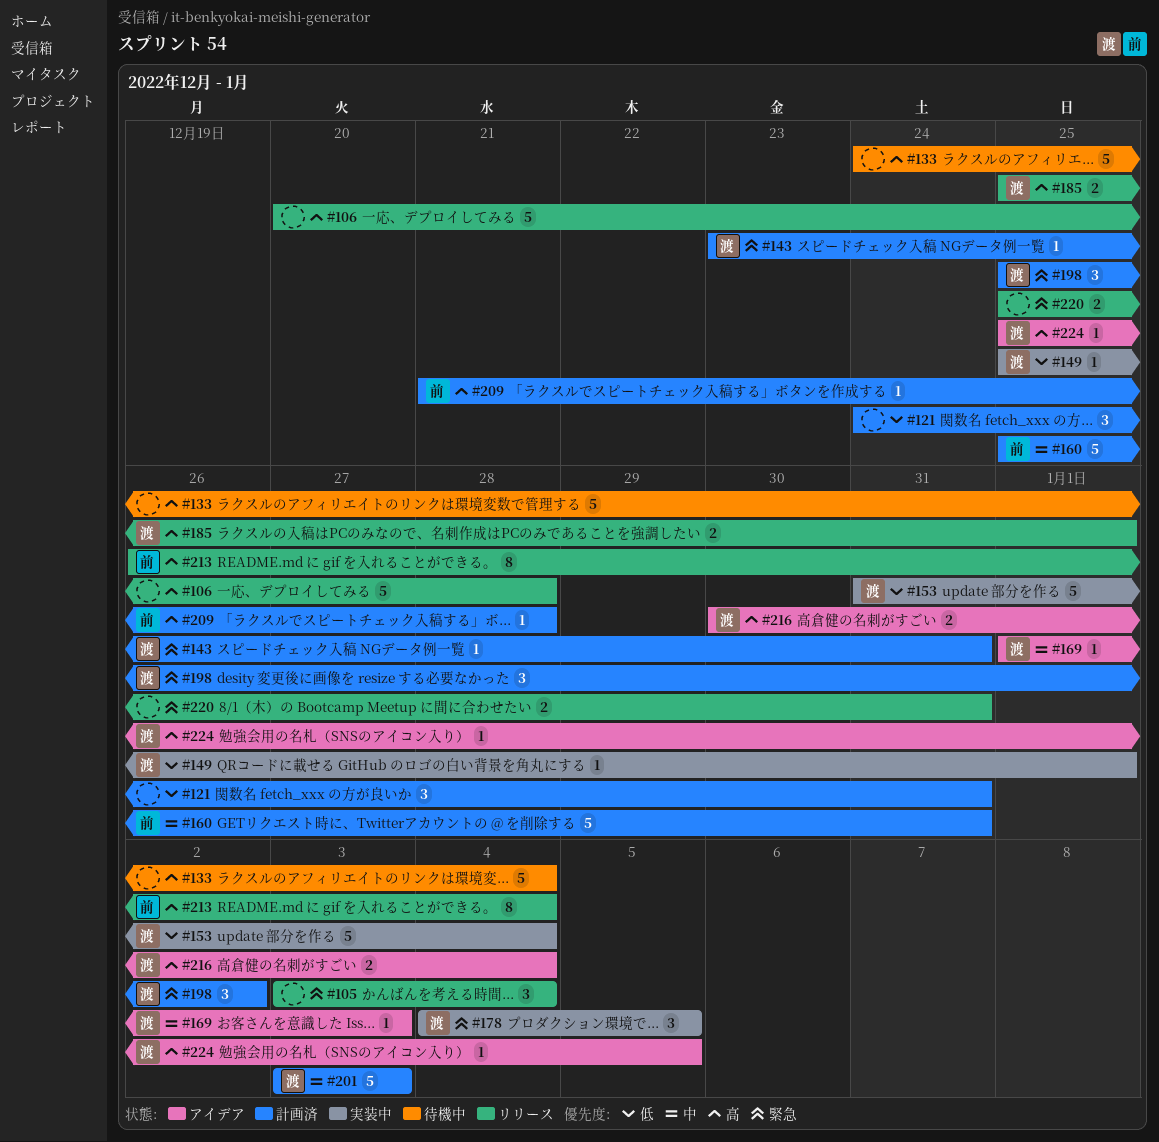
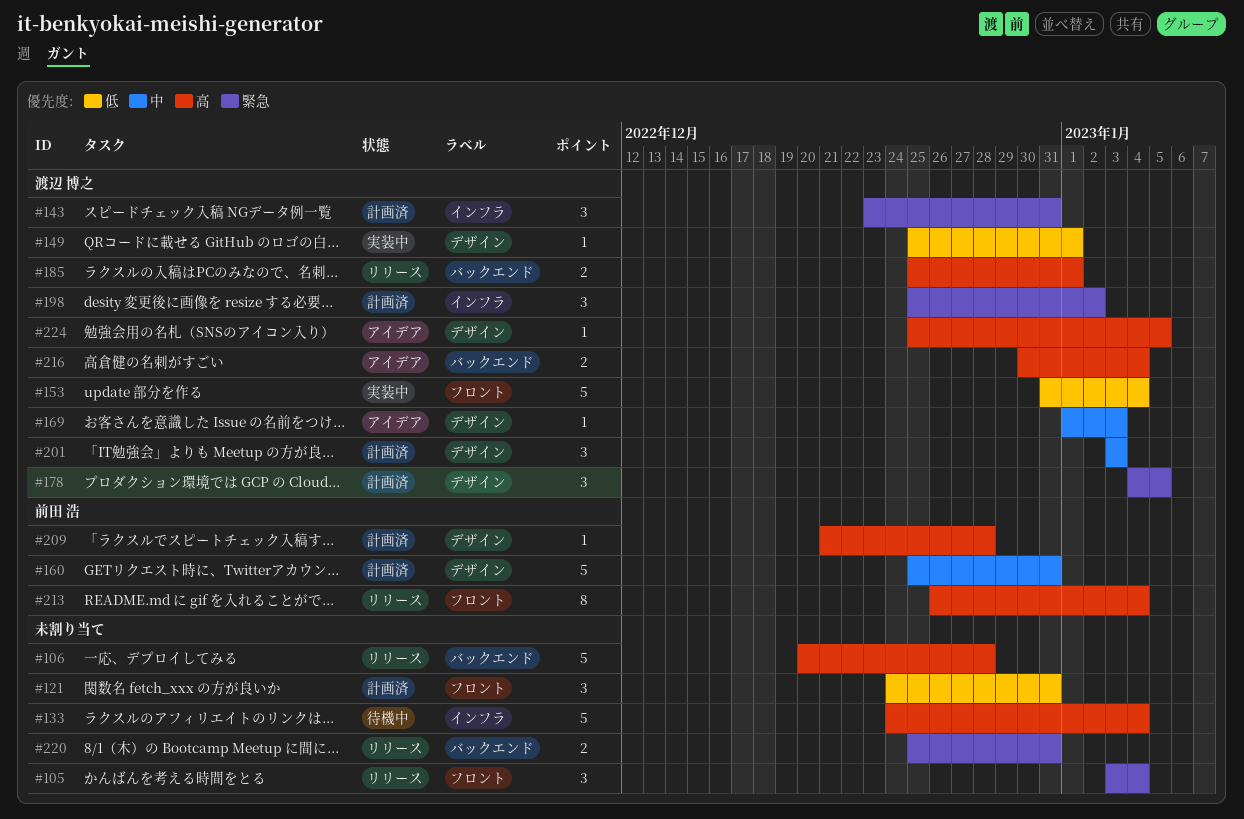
#143, estimate: 1 -> 3
#178, status: 実装中 -> 計画済
#201, estimate: 5 -> 3

